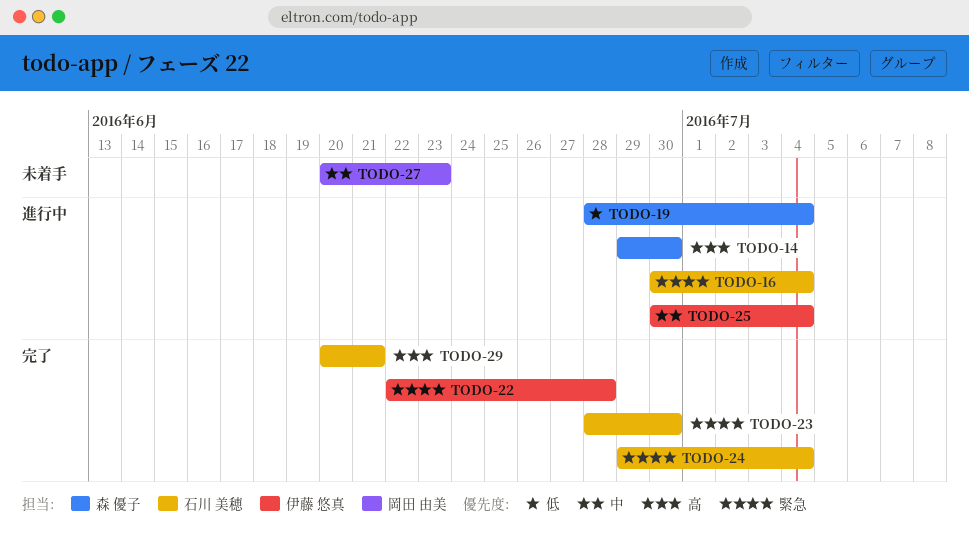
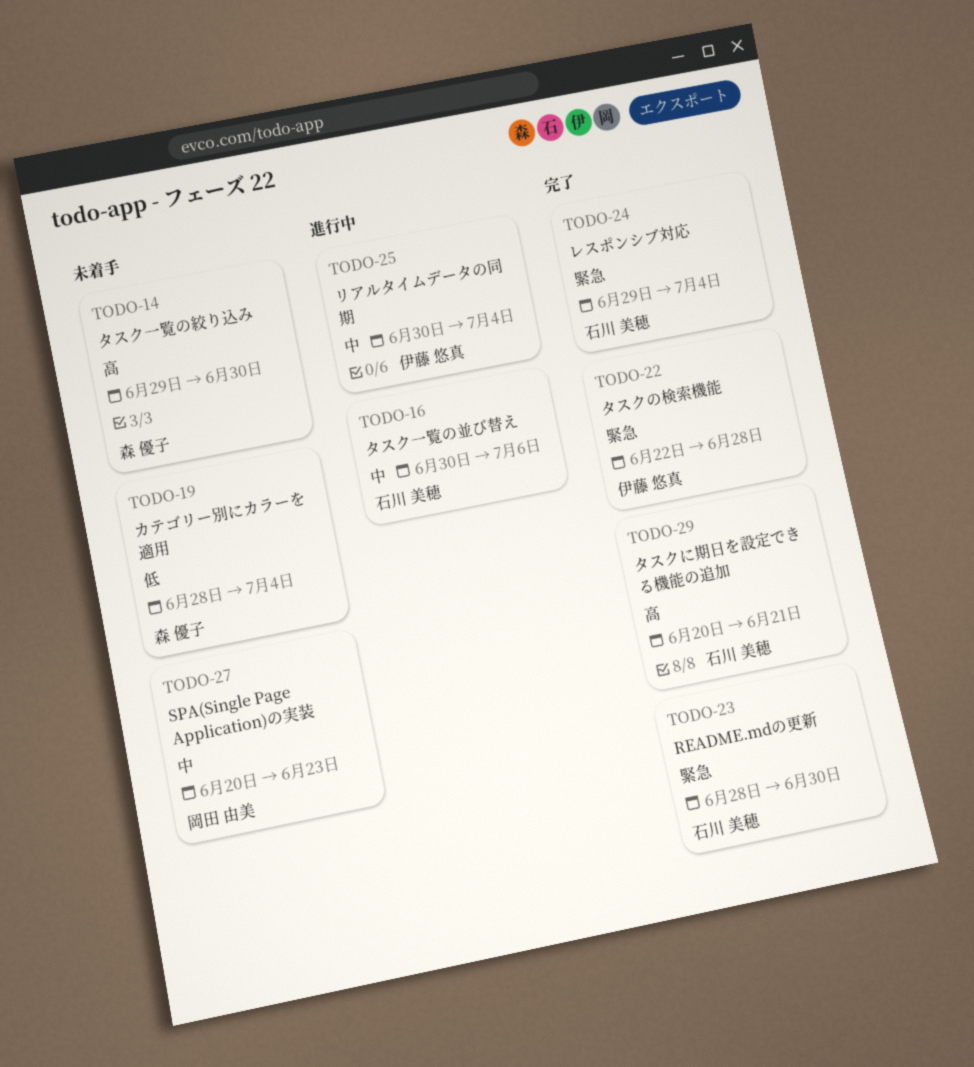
TODO-14, status: 進行中 -> 未着手
TODO-16, priority: 緊急 -> 中
TODO-16, due: Jul 4 -> Jul 6
TODO-19, status: 進行中 -> 未着手

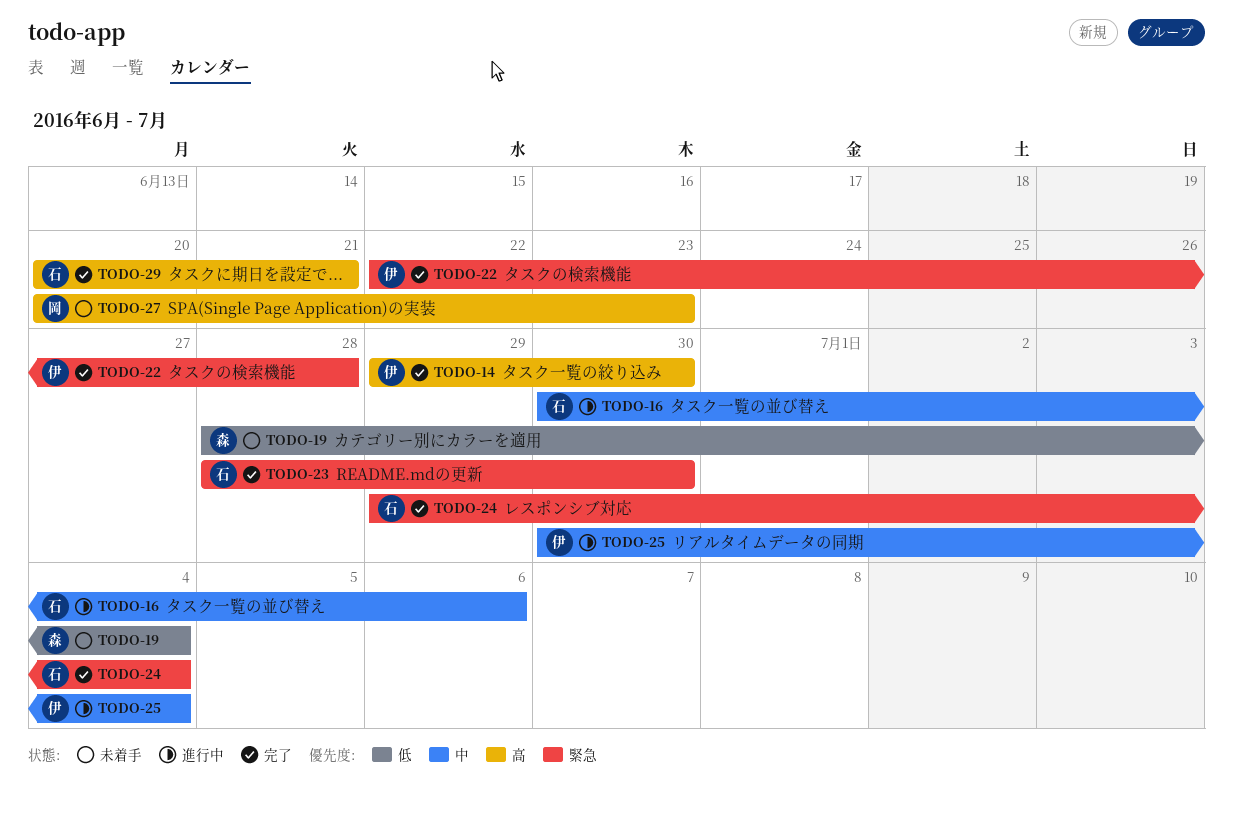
TODO-14, status: 未着手 -> 完了
TODO-14, owner: 森 優子 -> 伊藤 悠真
TODO-27, priority: 中 -> 高

